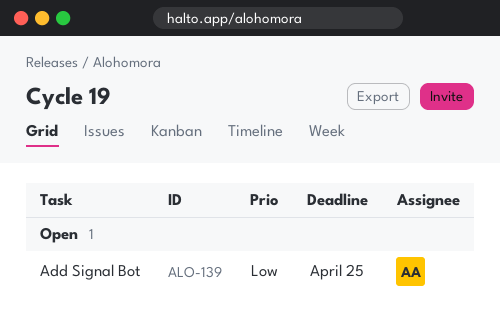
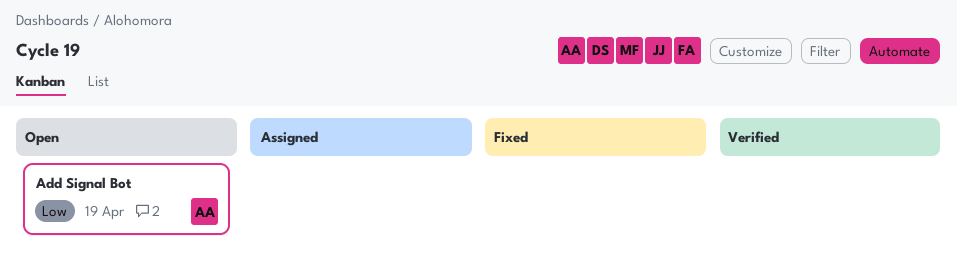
Add Signal Bot, due: Apr 25 -> Apr 19

